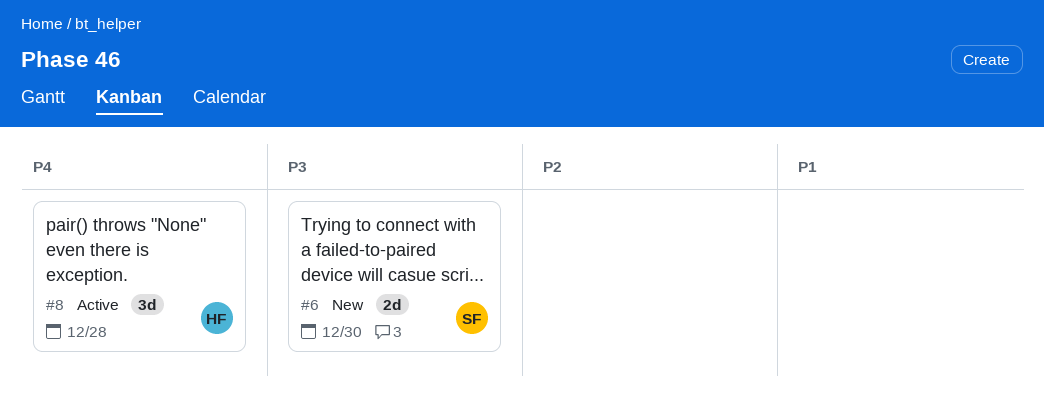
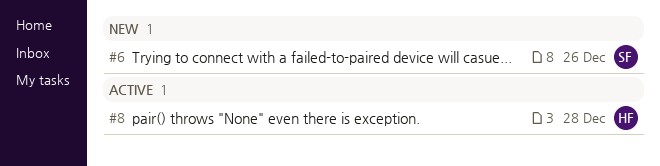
#6, due: Dec 30 -> Dec 26

